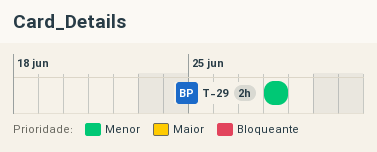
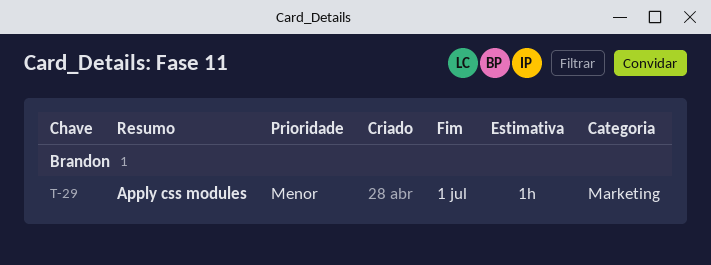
T-29, estimate: 2h -> 1h
T-29, due: Jun 28 -> Jul 1

